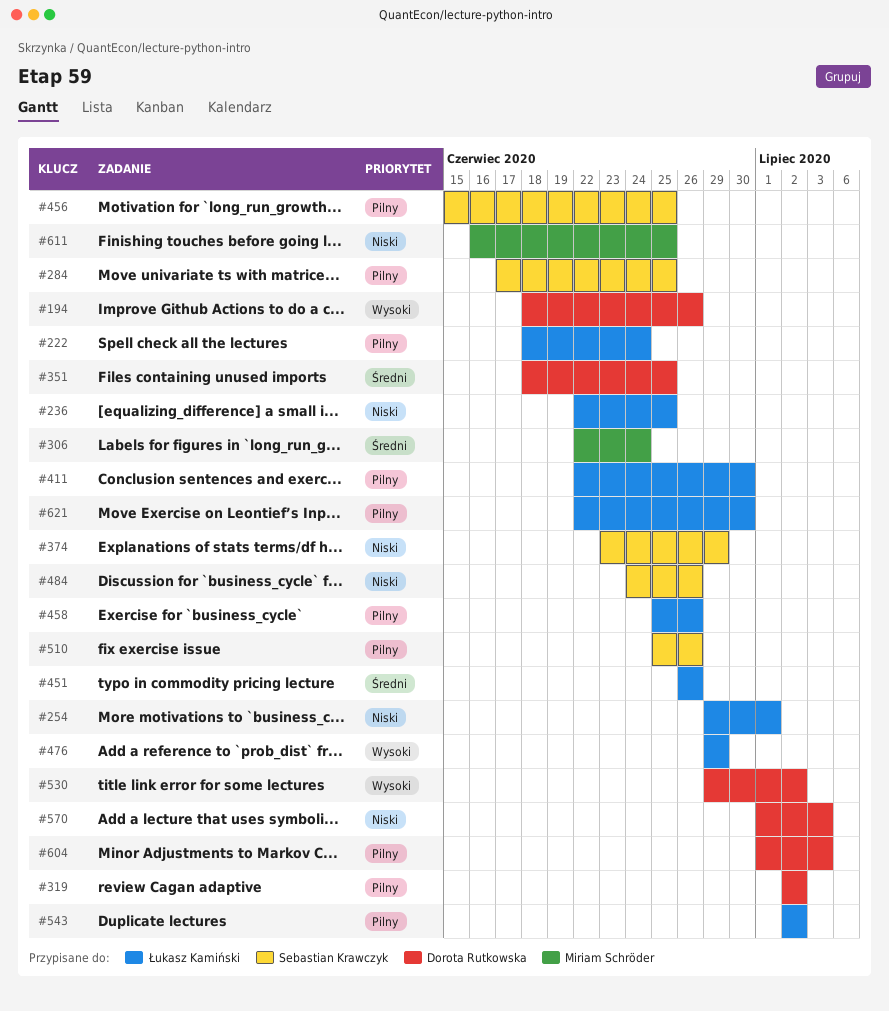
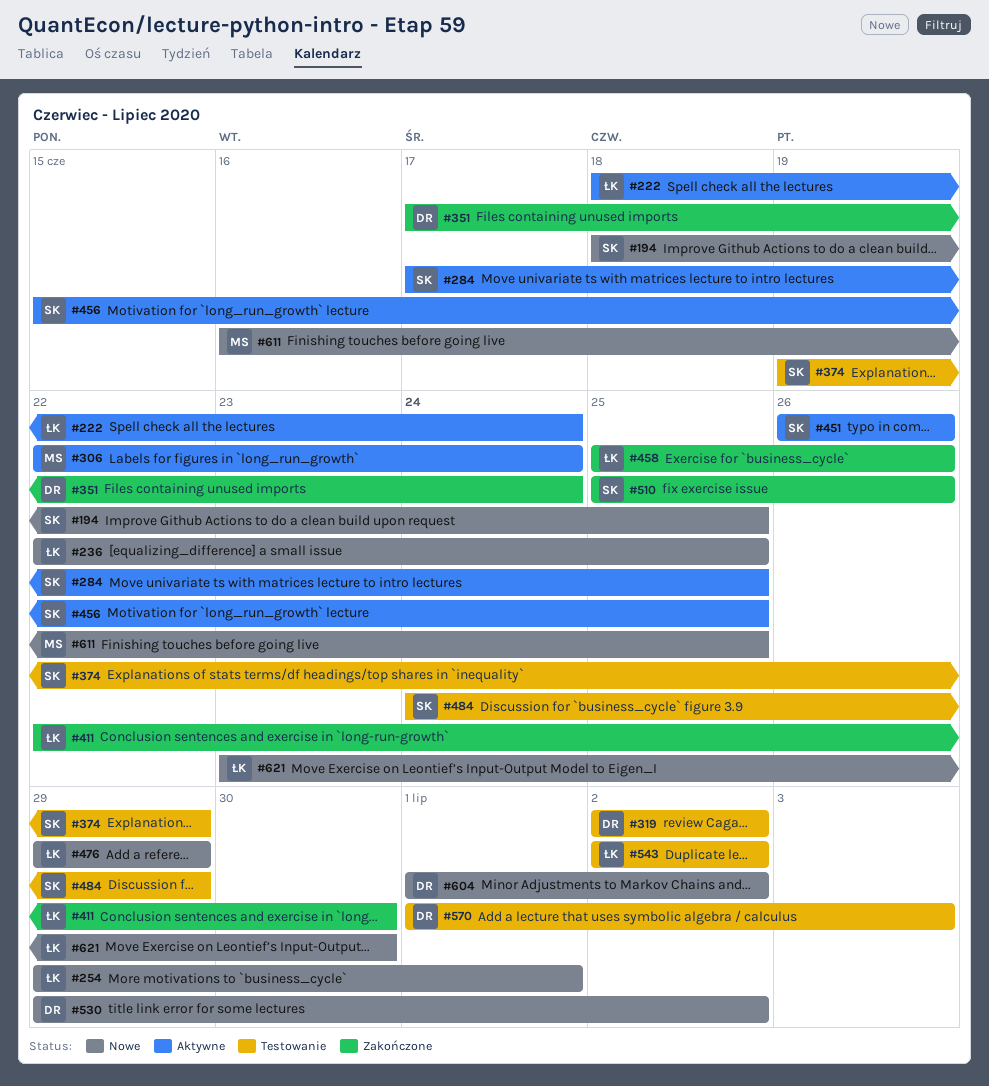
#194, owner: Dorota Rutkowska -> Sebastian Krawczyk
#194, due: Jun 26 -> Jun 25
#351, start: Jun 18 -> Jun 17
#351, due: Jun 25 -> Jun 24
#374, start: Jun 23 -> Jun 19
#451, owner: Łukasz Kamiński -> Sebastian Krawczyk
#484, due: Jun 26 -> Jun 29
#604, due: Jul 3 -> Jul 2
#621, start: Jun 22 -> Jun 23

